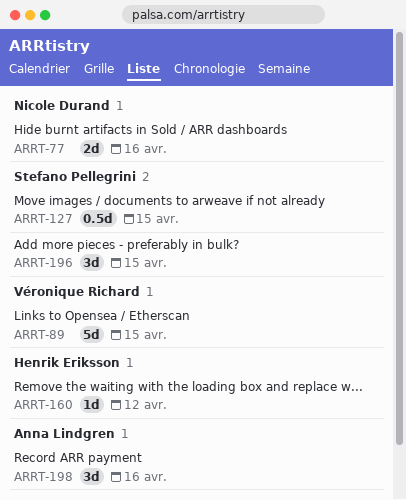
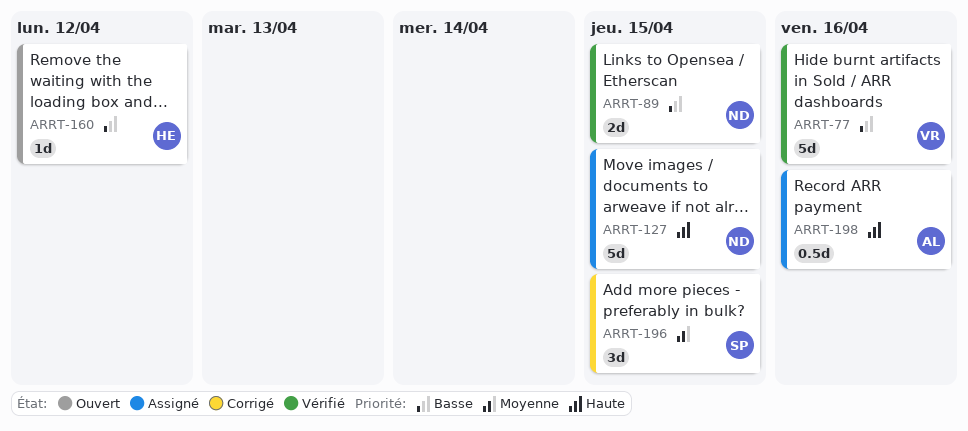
ARRT-77, owner: Nicole Durand -> Véronique Richard
ARRT-77, estimate: 2d -> 5d
ARRT-89, owner: Véronique Richard -> Nicole Durand
ARRT-89, estimate: 5d -> 2d
ARRT-127, owner: Stefano Pellegrini -> Nicole Durand
ARRT-127, estimate: 0.5d -> 5d
ARRT-198, estimate: 3d -> 0.5d

